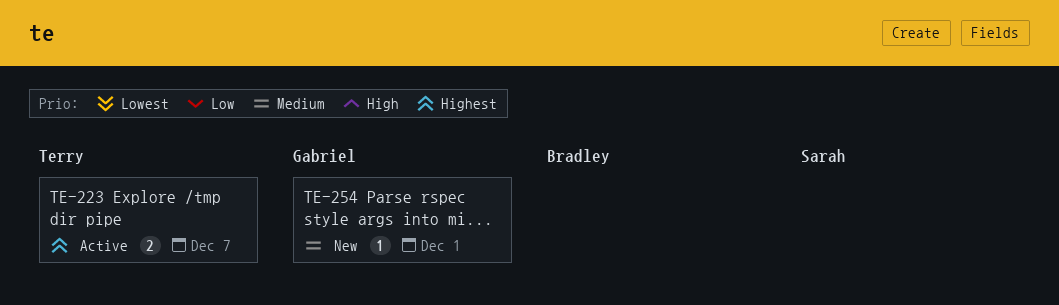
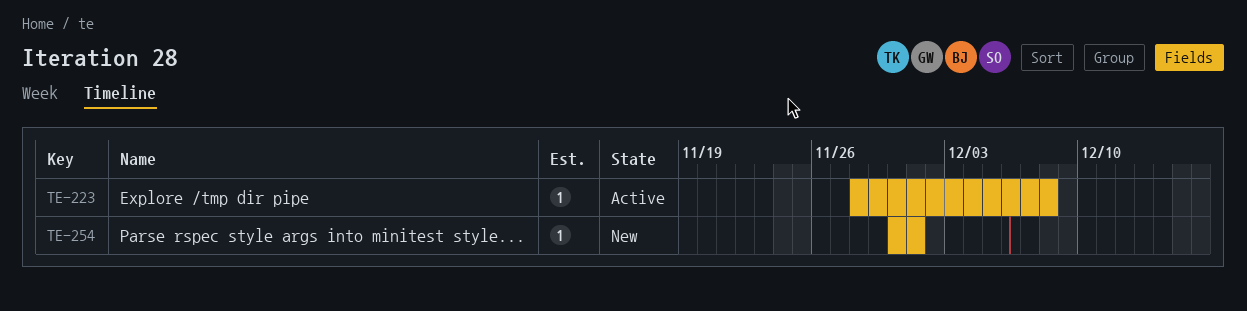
TE-223, estimate: 2 -> 1
TE-223, due: Dec 7 -> Dec 8

